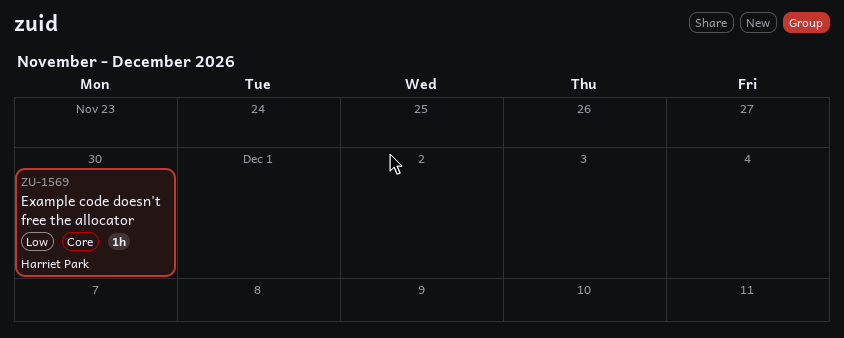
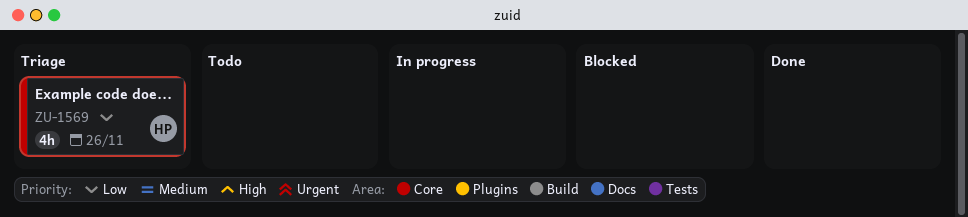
ZU-1569, estimate: 1h -> 4h
ZU-1569, due: Nov 30 -> Nov 26

